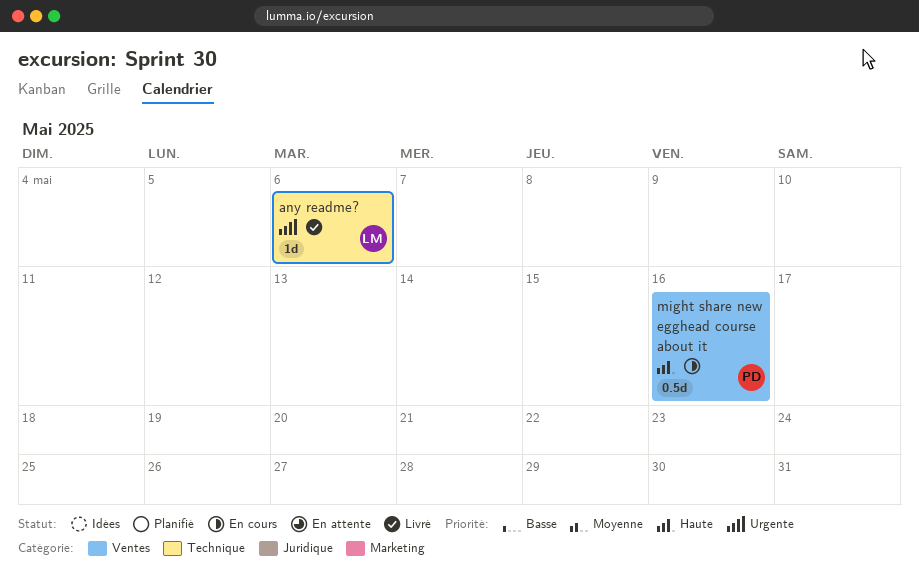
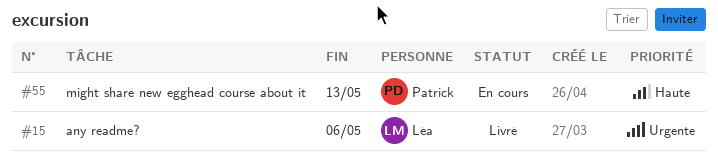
might share new egghead course about it, due: May 16 -> May 13

